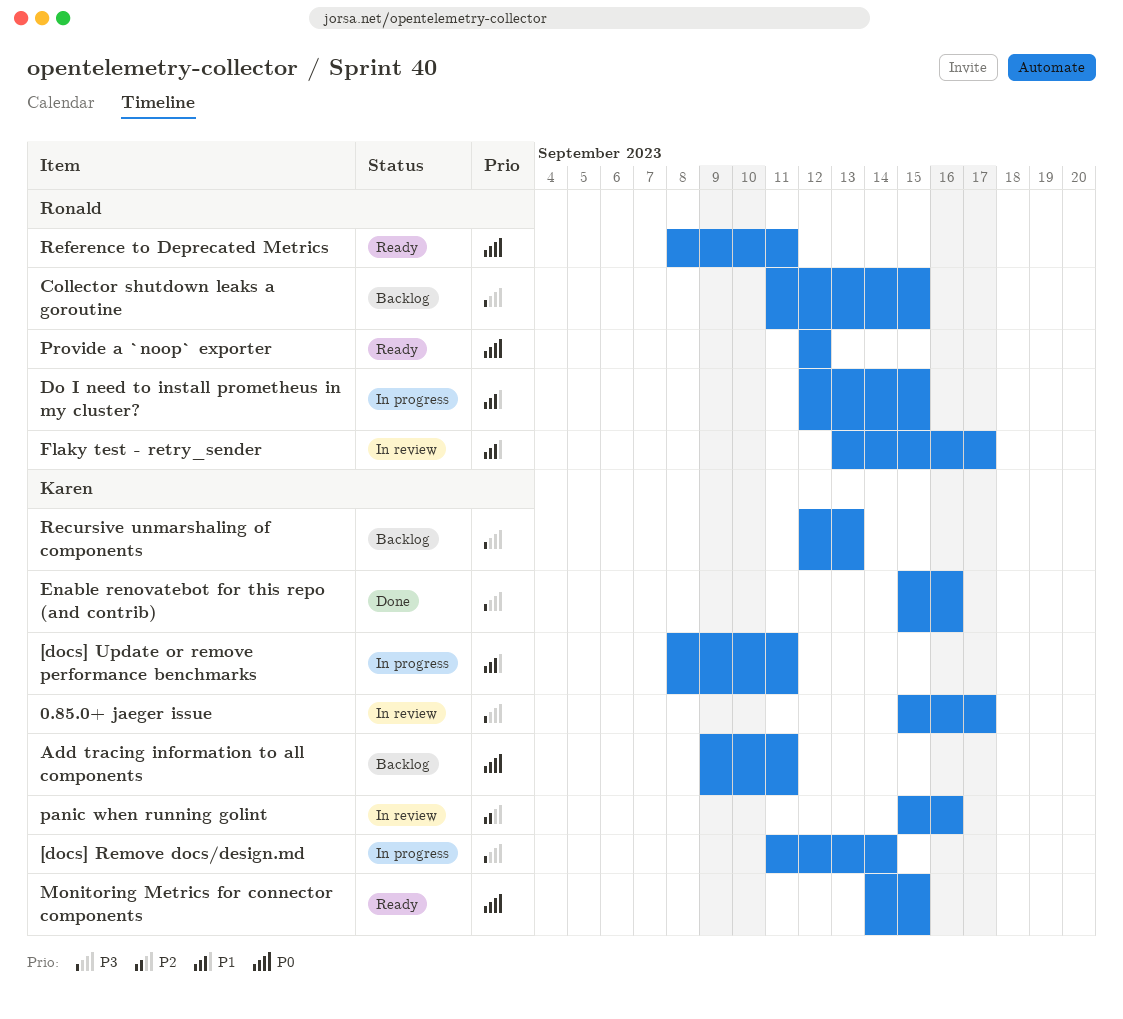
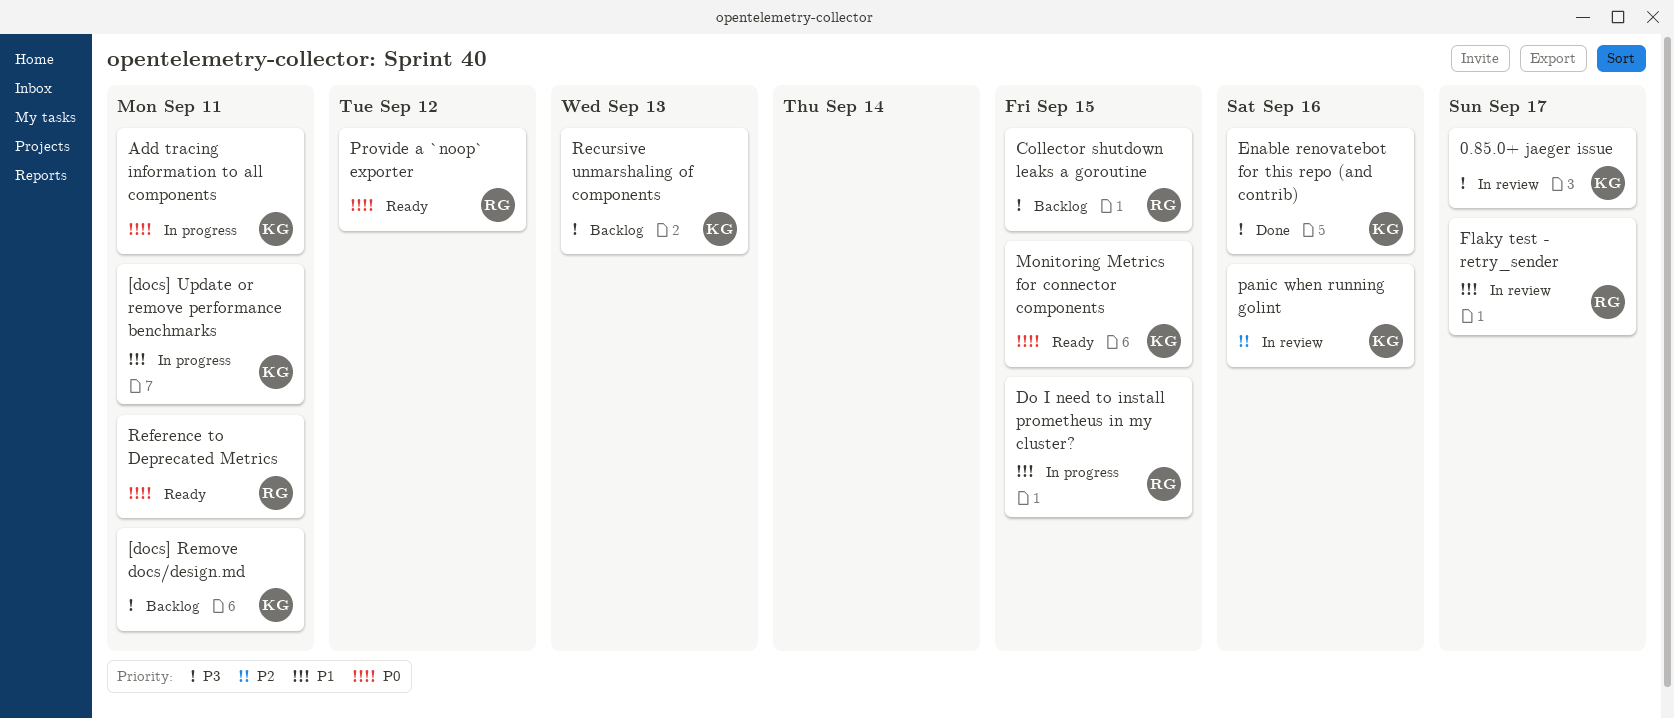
[docs] Remove docs/design.md, status: In progress -> Backlog
[docs] Remove docs/design.md, due: Sep 14 -> Sep 11
Add tracing information to all components, status: Backlog -> In progress

